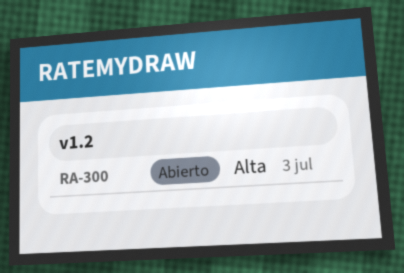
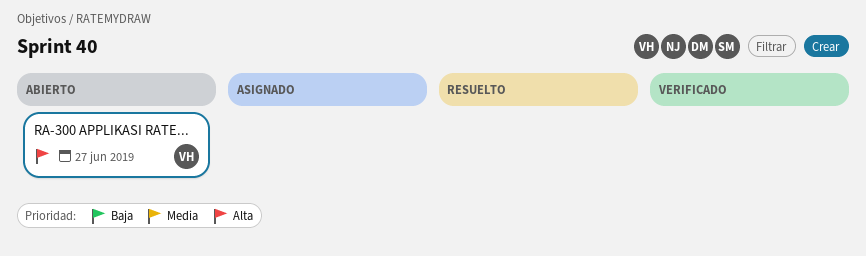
RA-300, due: Jul 3 -> Jun 27

